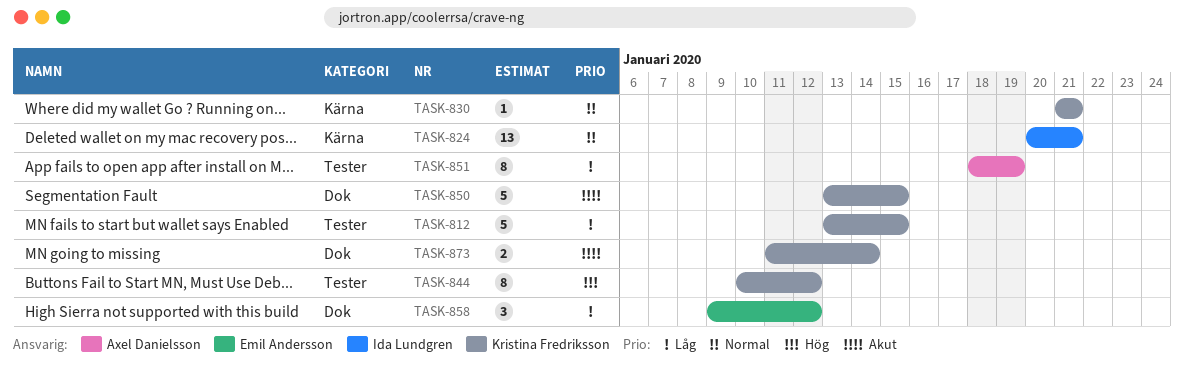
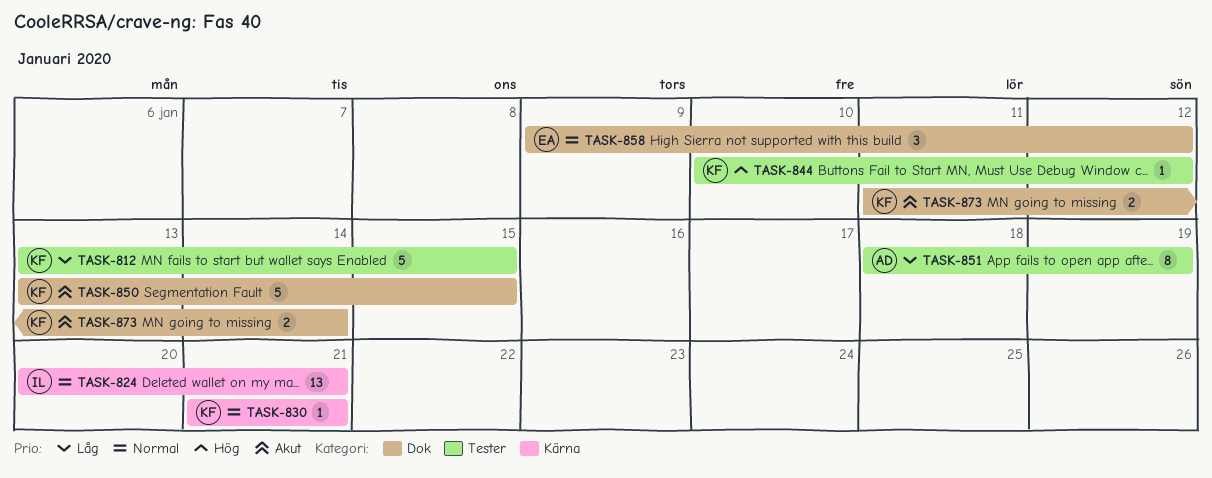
TASK-844, estimate: 8 -> 1
TASK-858, priority: Låg -> Normal

